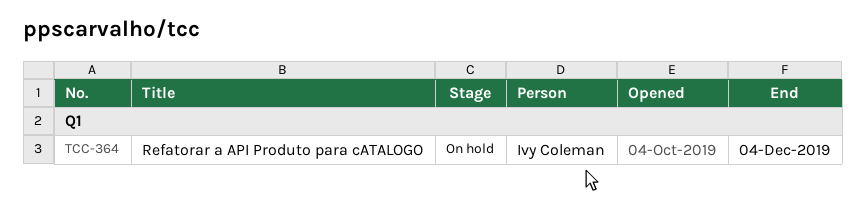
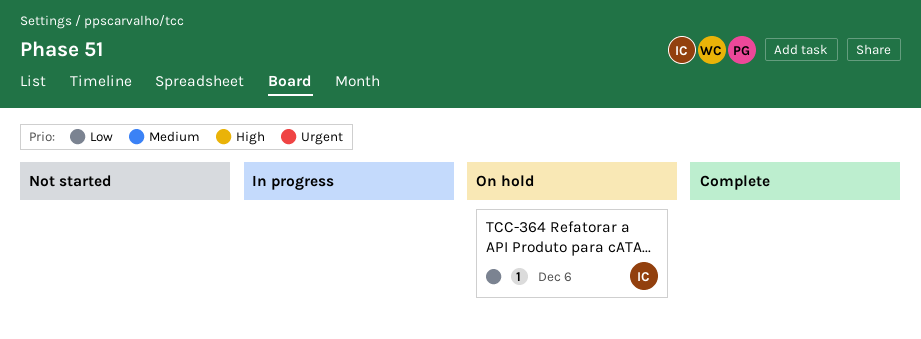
TCC-364, due: Dec 4 -> Dec 6

